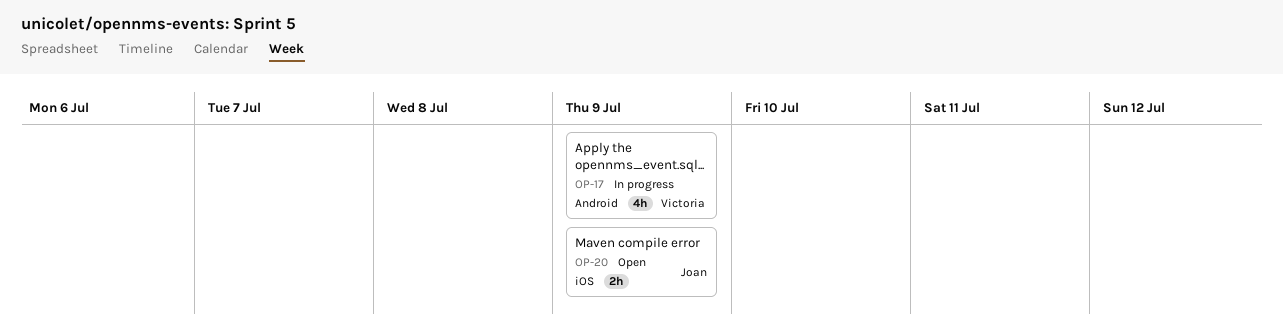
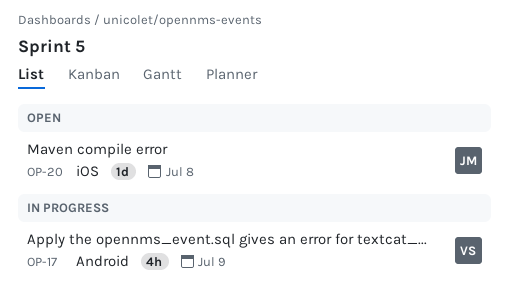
OP-20, estimate: 2h -> 1d
OP-20, due: Jul 9 -> Jul 8

